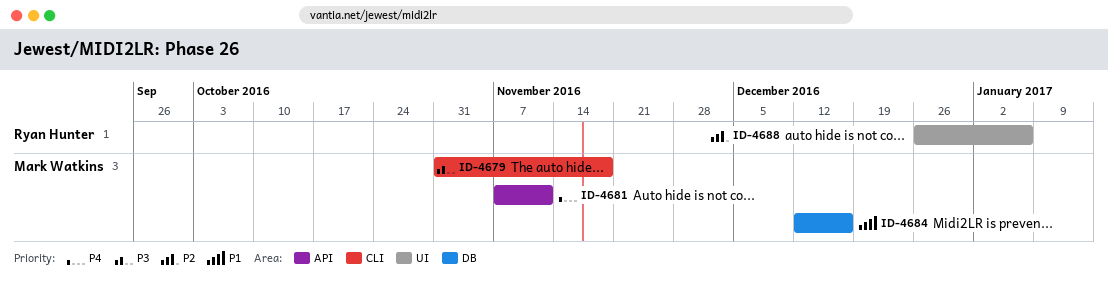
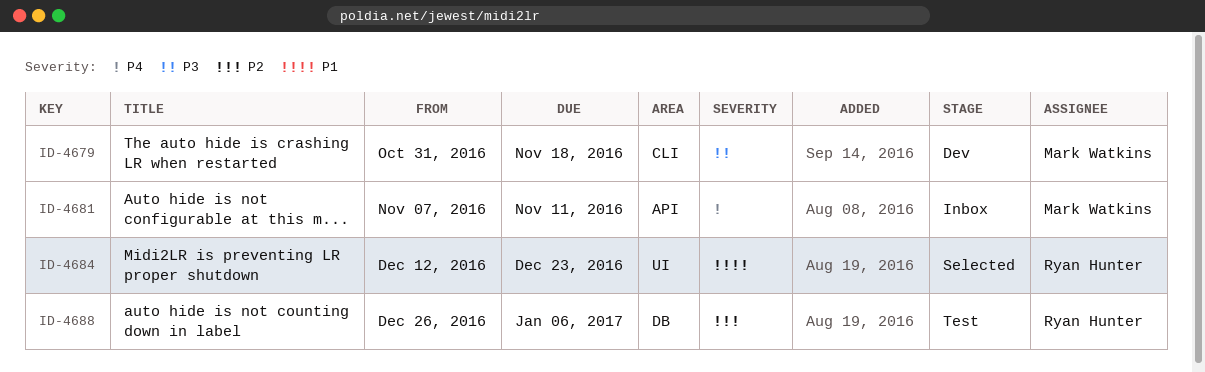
ID-4684, owner: Mark Watkins -> Ryan Hunter
ID-4684, label: DB -> UI
ID-4684, due: Dec 16 -> Dec 23
ID-4688, label: UI -> DB

